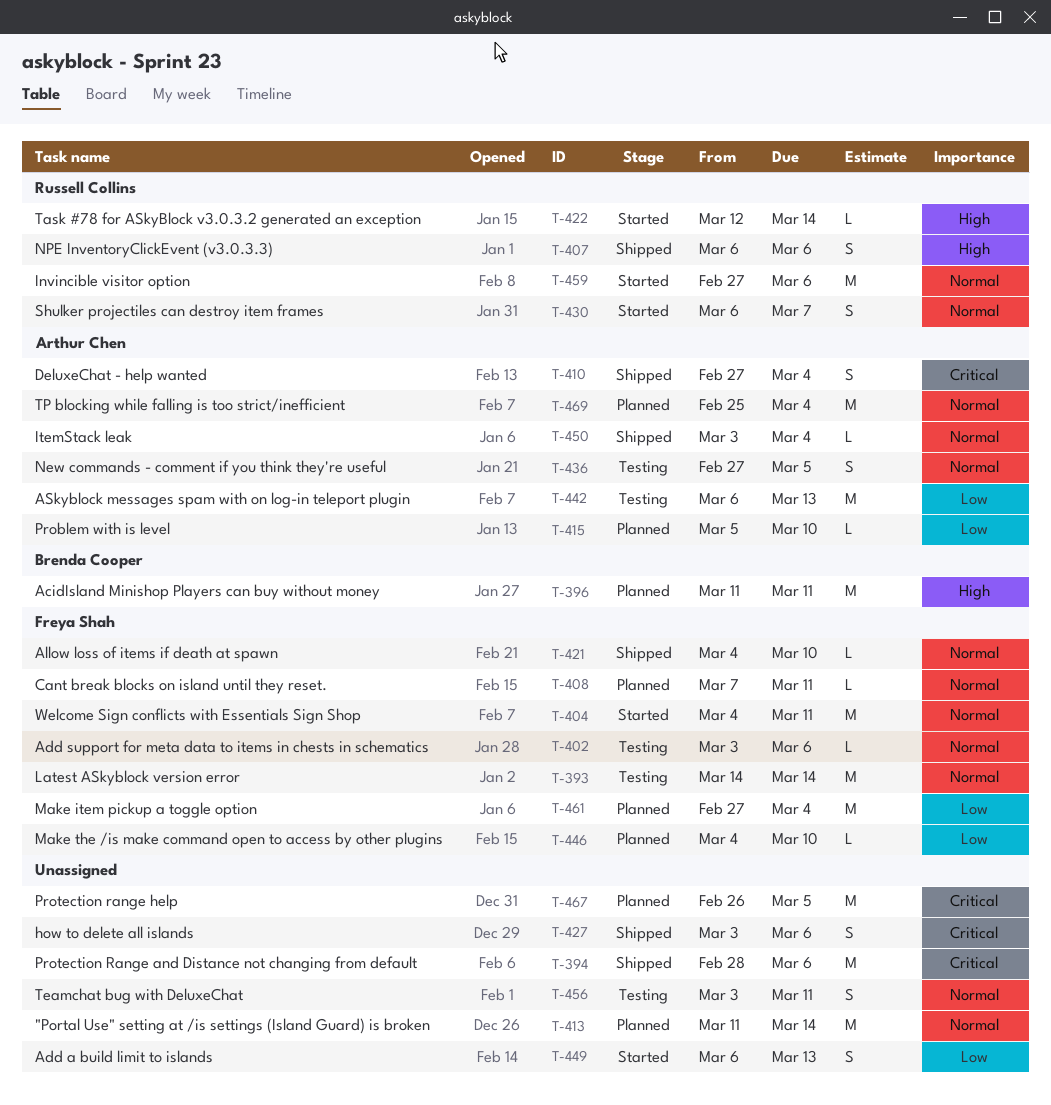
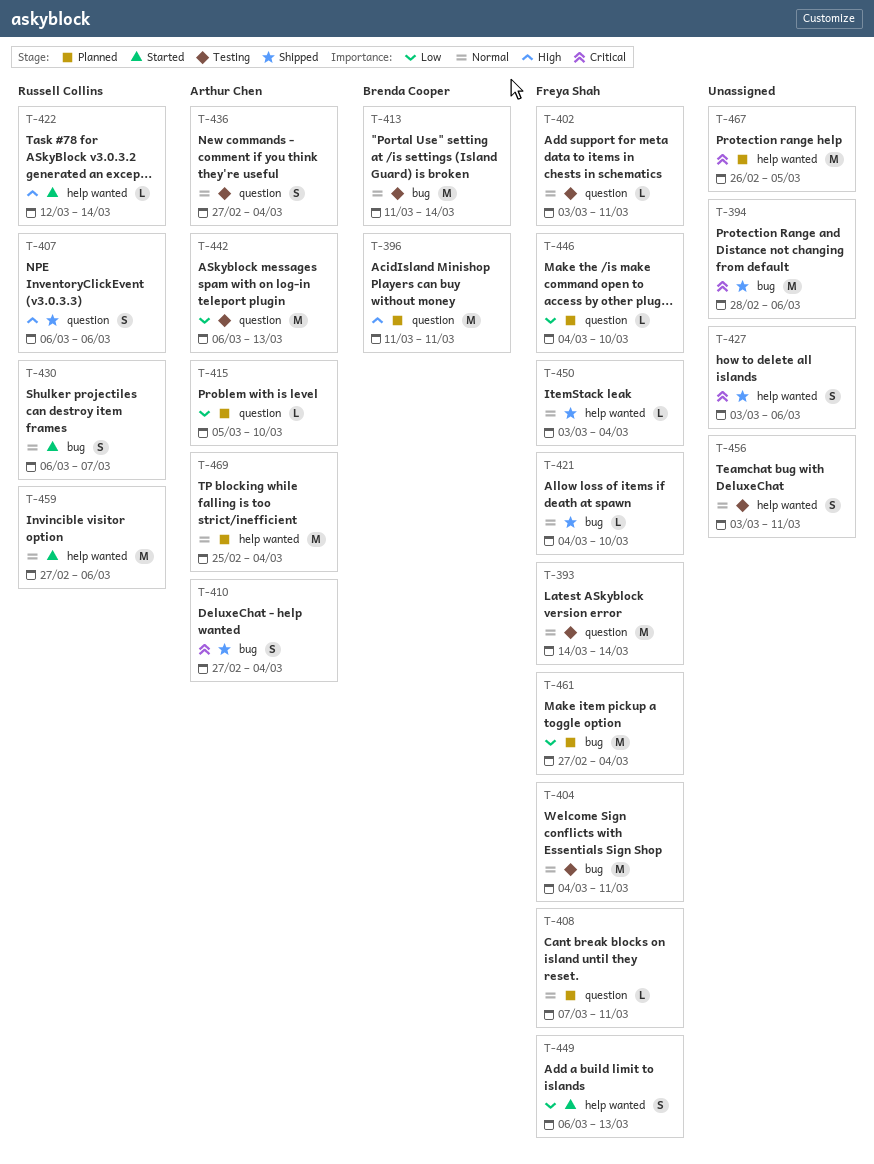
T-402, due: Mar 6 -> Mar 11
T-404, status: Started -> Testing
T-413, status: Planned -> Testing
T-413, owner: none -> Brenda Cooper
T-436, due: Mar 5 -> Mar 4
T-449, owner: none -> Freya Shah
T-450, owner: Arthur Chen -> Freya Shah

